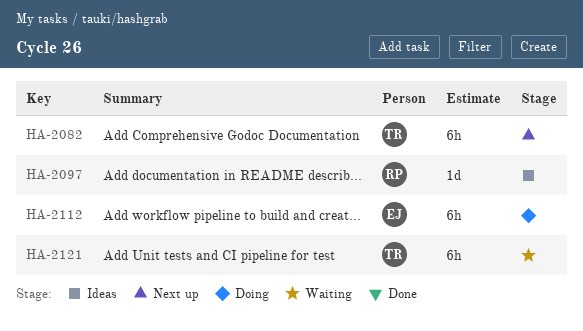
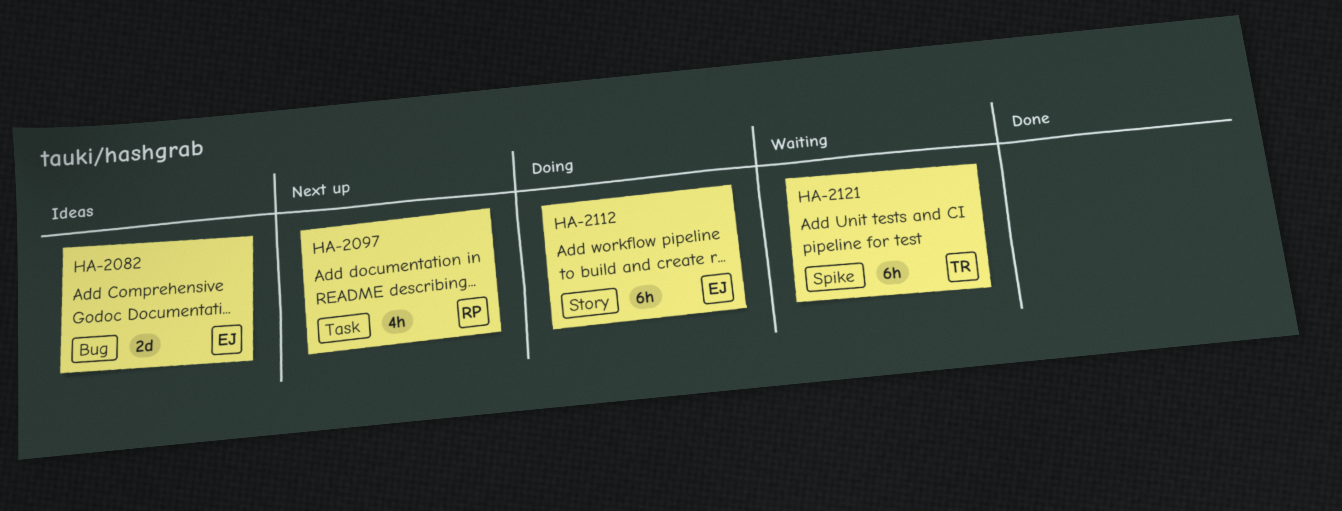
HA-2082, status: Next up -> Ideas
HA-2082, owner: TR -> EJ
HA-2082, estimate: 6h -> 2d
HA-2097, status: Ideas -> Next up
HA-2097, estimate: 1d -> 4h

